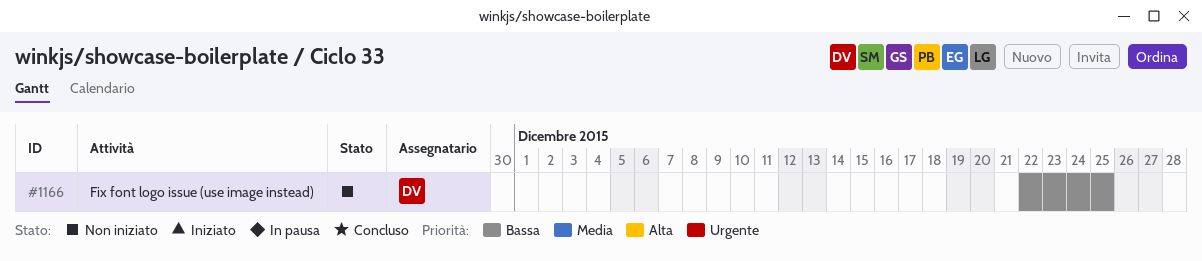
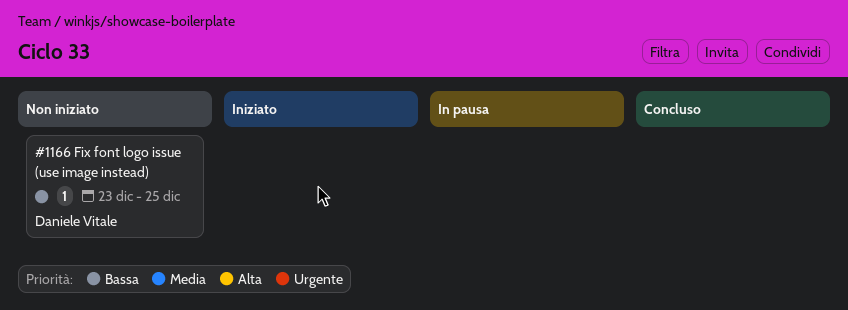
#1166, start: Dec 22 -> Dec 23

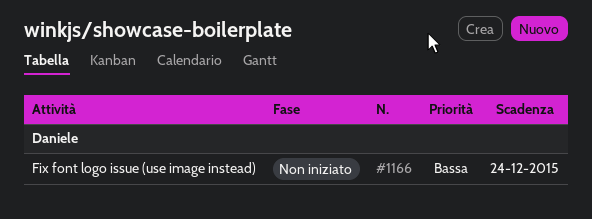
#1166, due: Dec 25 -> Dec 24

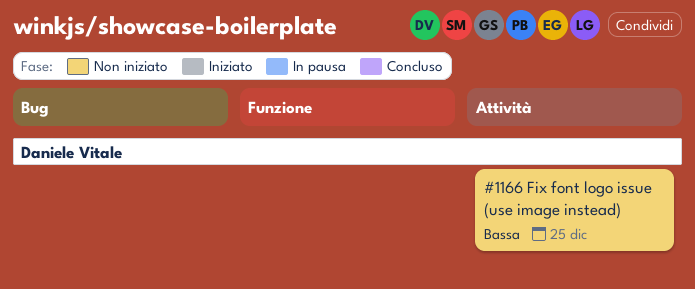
#1166, due: Dec 24 -> Dec 25

